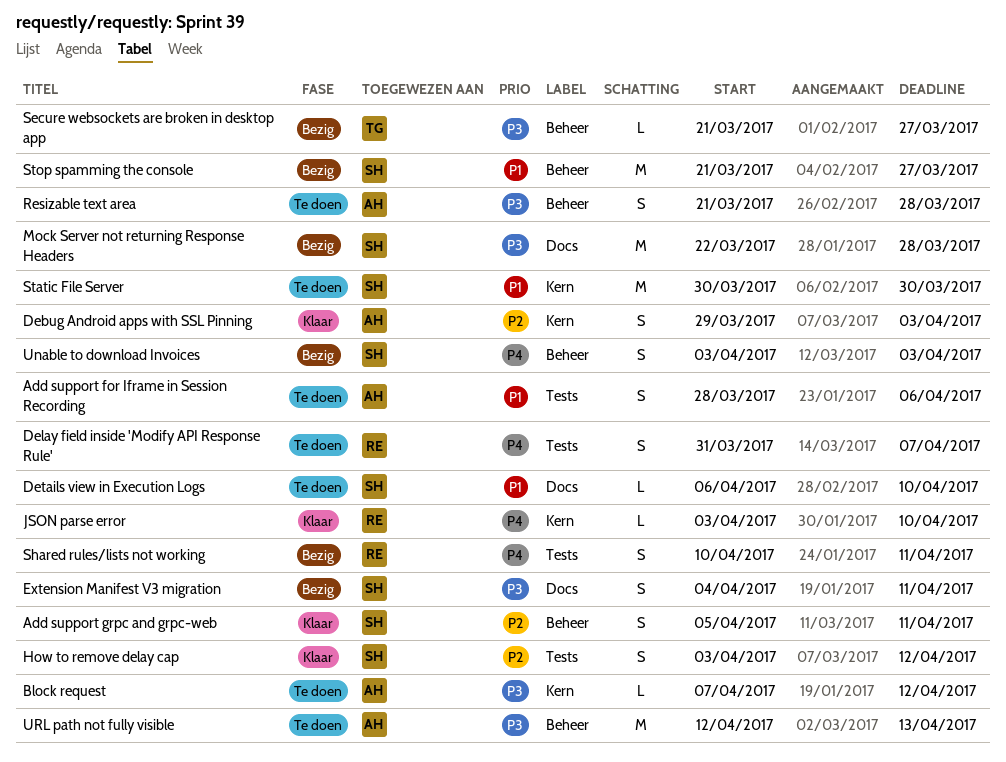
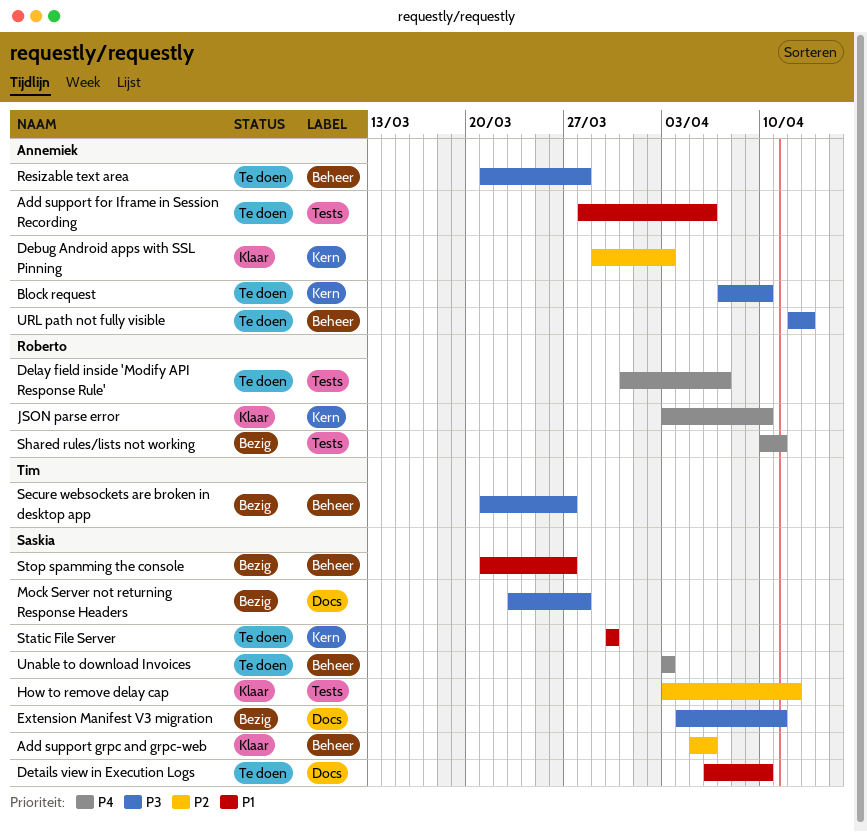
Add support grpc and grpc-web, due: Apr 11 -> Apr 6
Block request, due: Apr 12 -> Apr 10
Mock Server not returning Response Headers, start: Mar 22 -> Mar 23
Unable to download Invoices, status: Bezig -> Te doen

